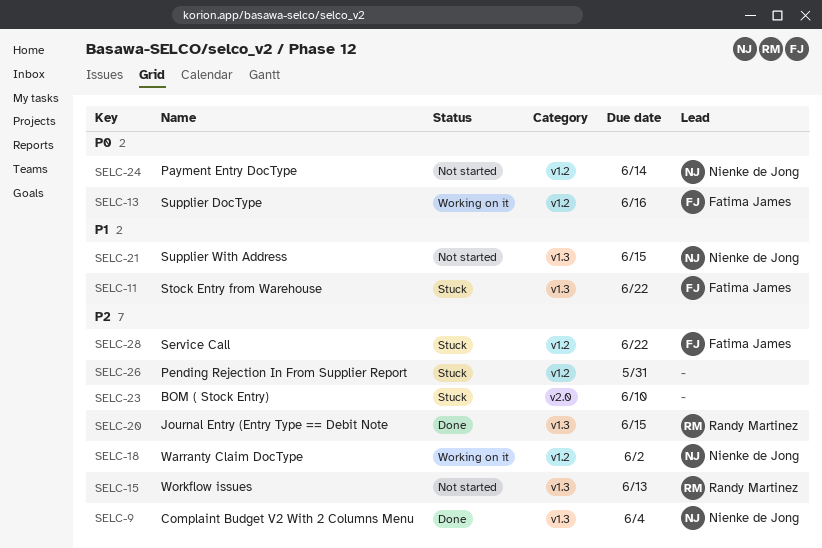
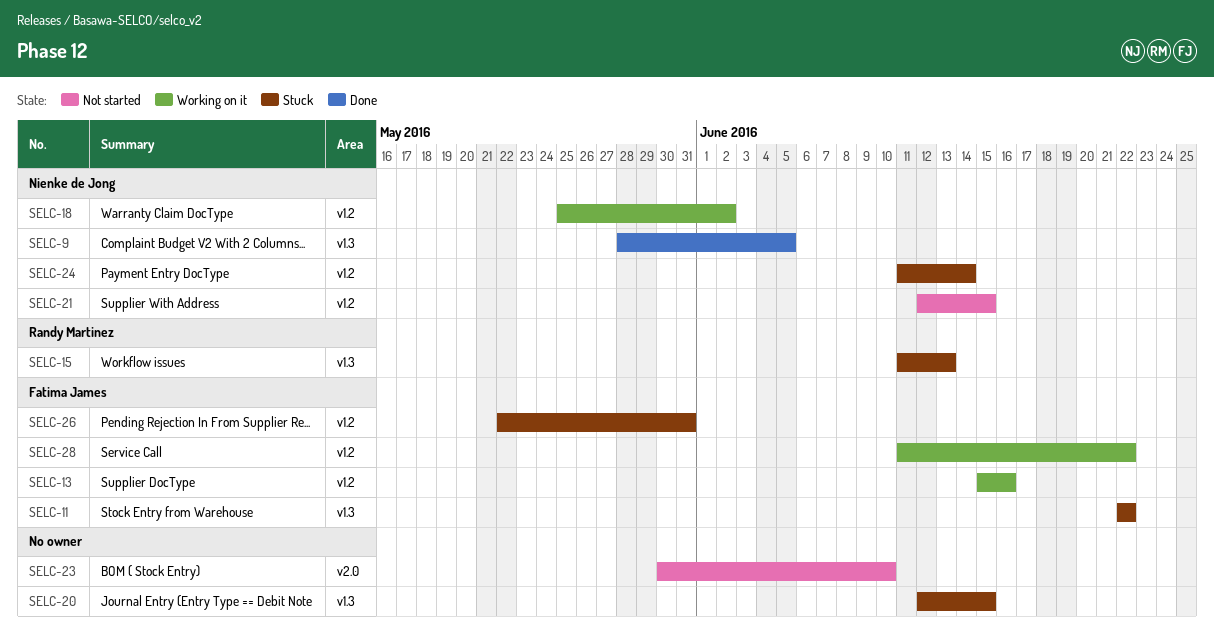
SELC-9, due: Jun 4 -> Jun 5
SELC-15, status: Not started -> Stuck
SELC-20, status: Done -> Stuck
SELC-20, owner: Randy Martinez -> none
SELC-21, label: v1.3 -> v1.2
SELC-23, status: Stuck -> Not started
SELC-24, status: Not started -> Stuck
SELC-26, owner: none -> Fatima James
SELC-28, status: Stuck -> Working on it

